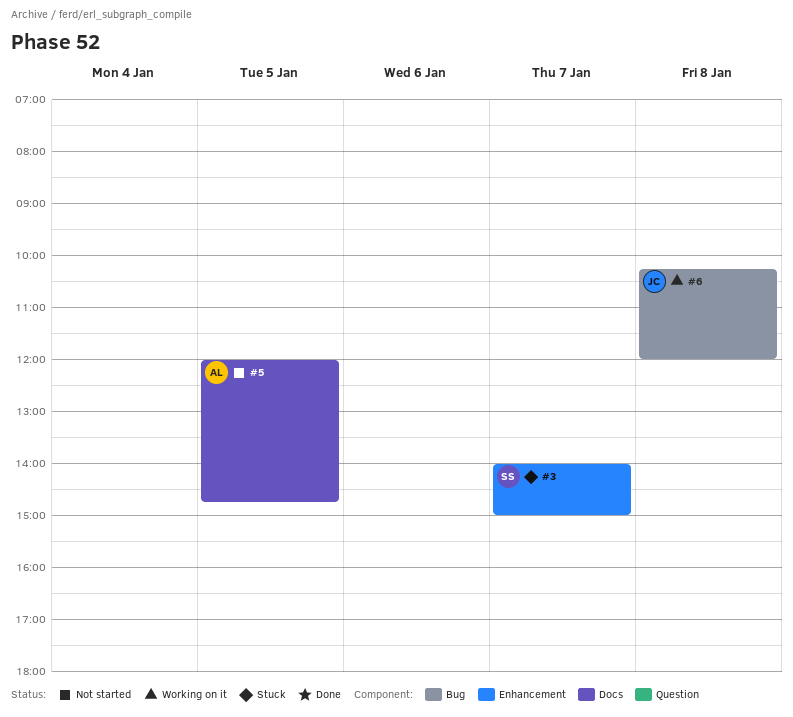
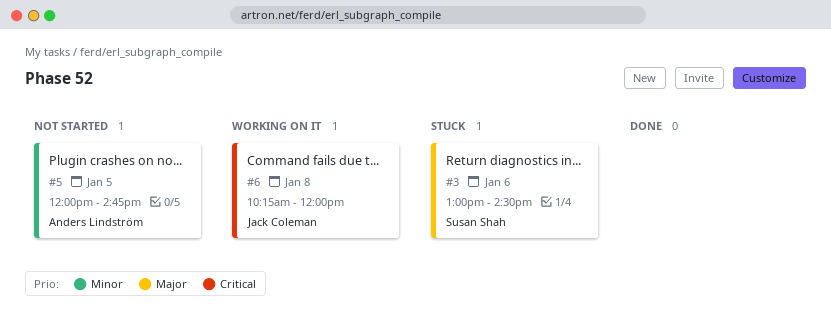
#3, day: Jan 7 -> Jan 6
#3, begins: 14:00 -> 13:00
#3, ends: 15:00 -> 14:30

